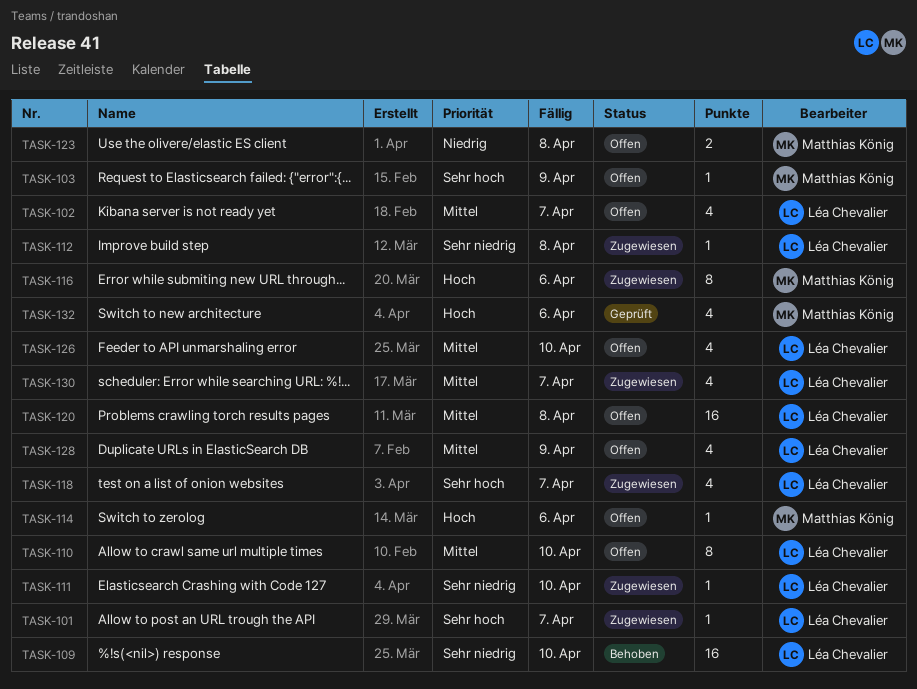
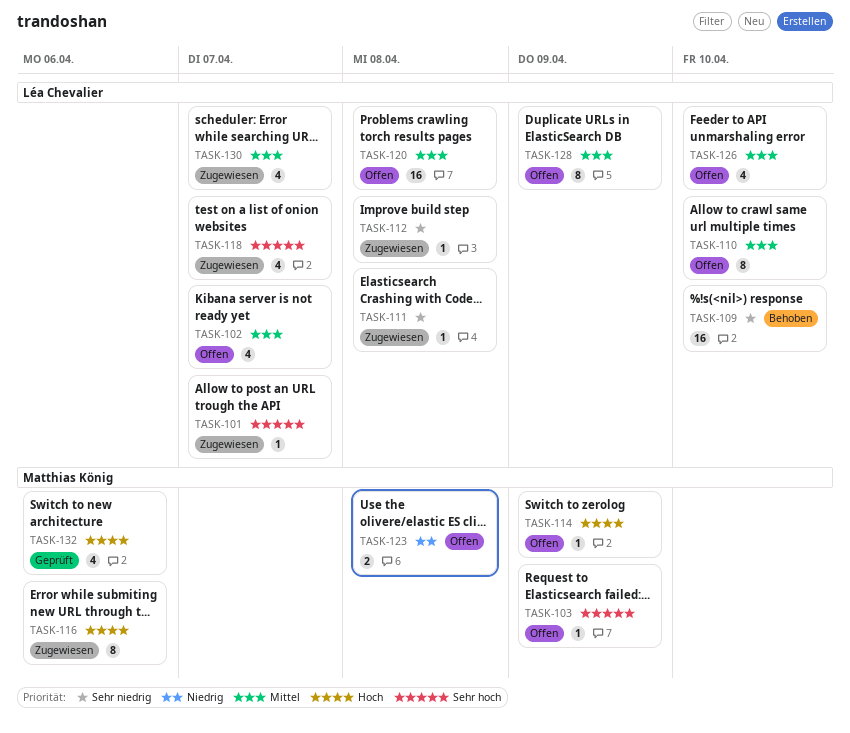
TASK-111, due: Apr 10 -> Apr 8
TASK-114, due: Apr 6 -> Apr 9
TASK-128, estimate: 4 -> 8

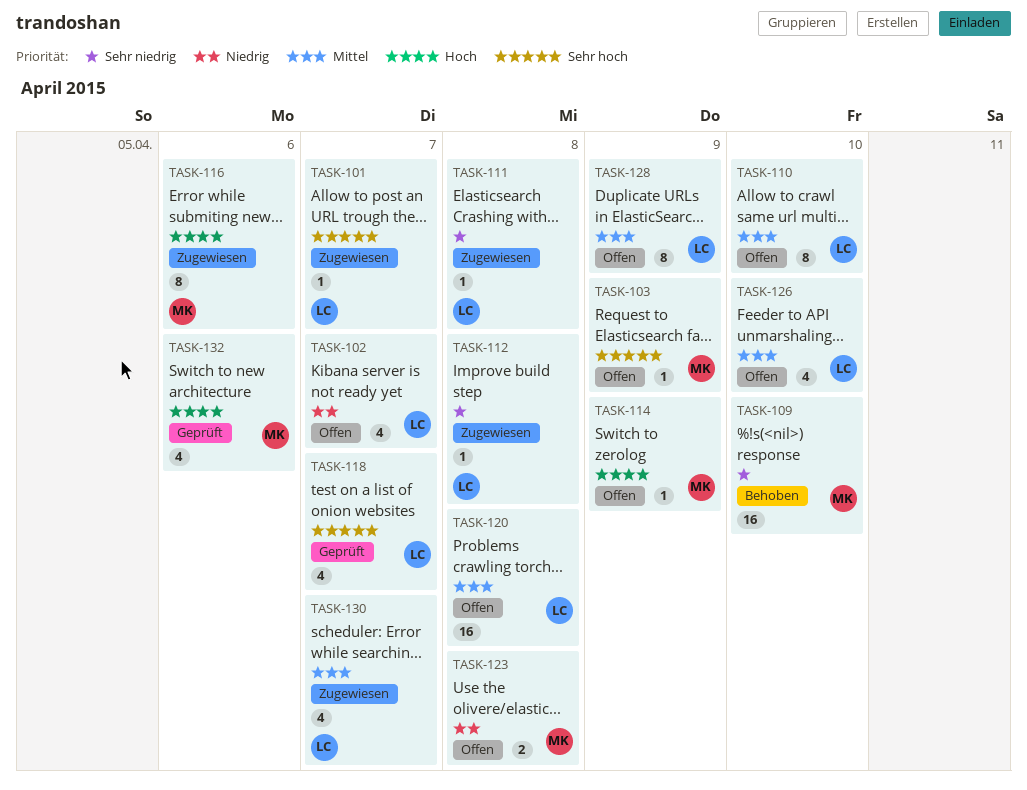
TASK-102, priority: Mittel -> Niedrig
TASK-109, owner: Léa Chevalier -> Matthias König
TASK-118, status: Zugewiesen -> Geprüft

